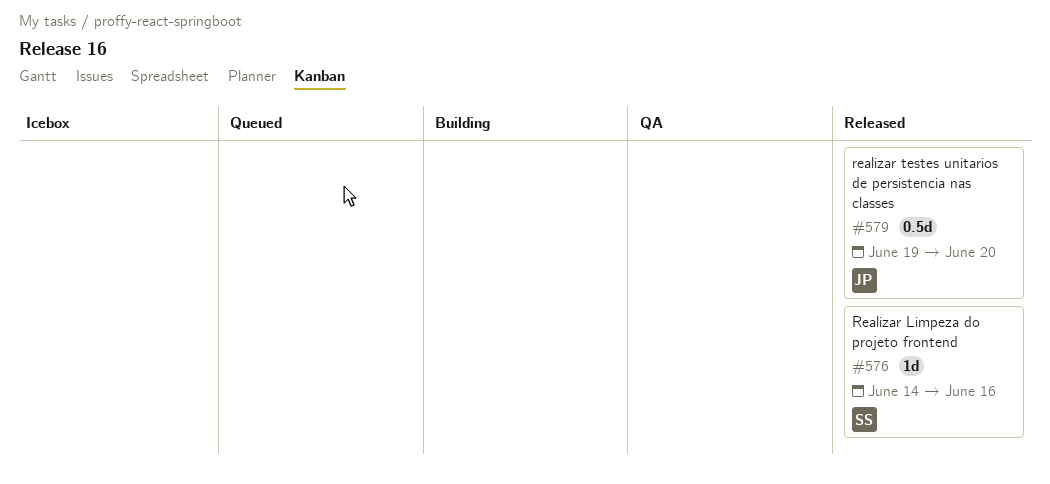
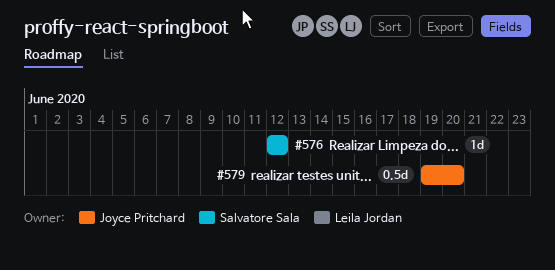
#576, start: Jun 14 -> Jun 12
#576, due: Jun 16 -> Jun 12

